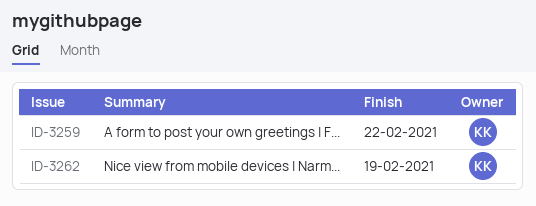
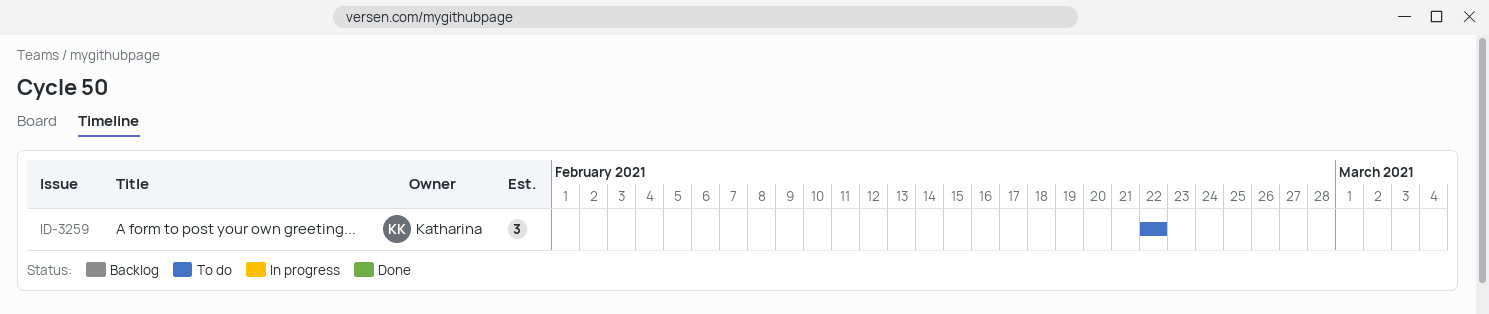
ID-3262: present -> none

